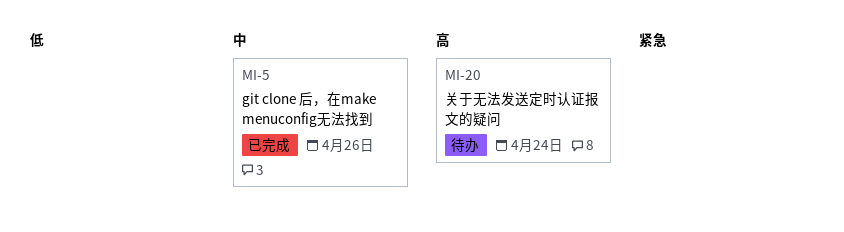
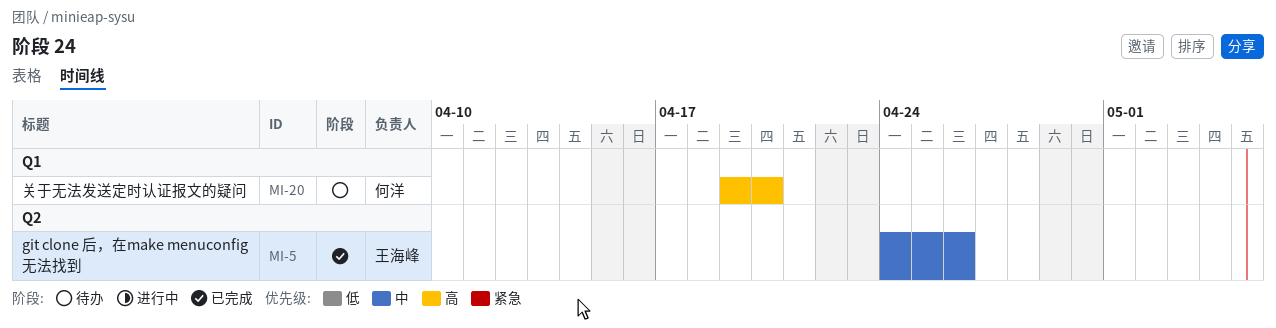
MI-20, due: Apr 24 -> Apr 20

